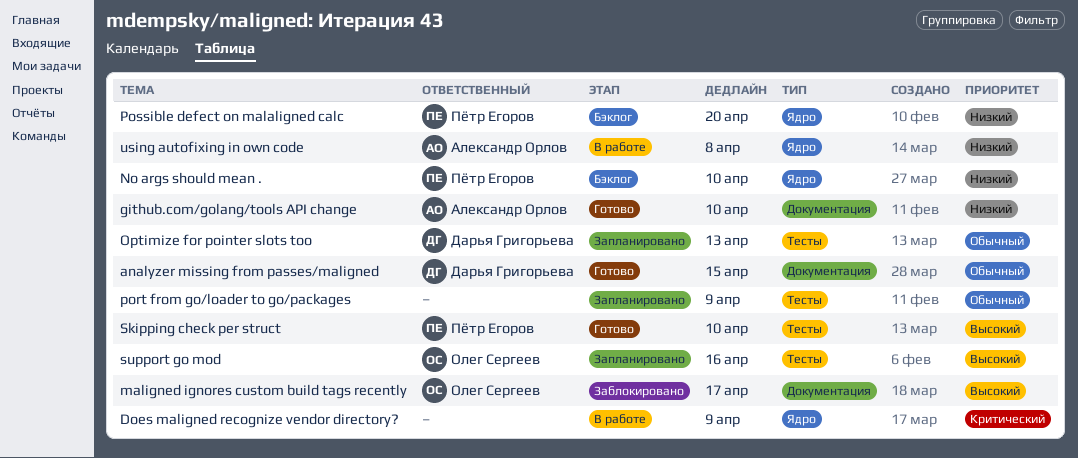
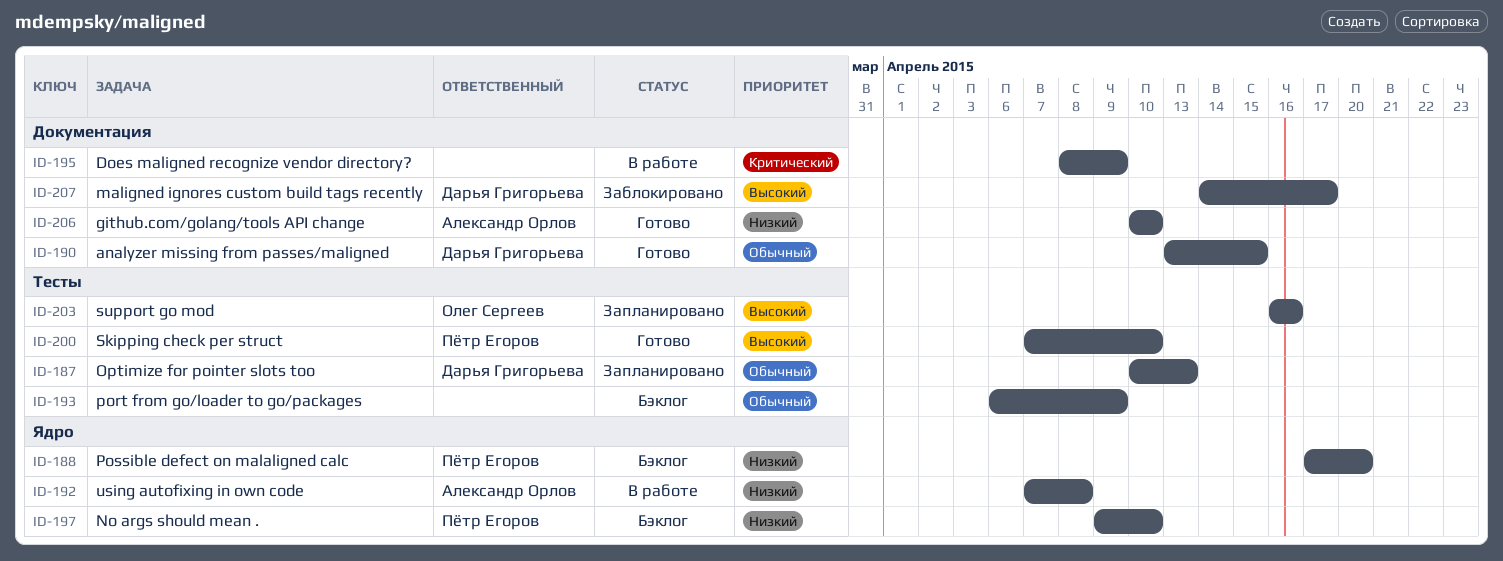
Does maligned recognize vendor directory?, label: Ядро -> Документация
maligned ignores custom build tags recently, owner: Олег Сергеев -> Дарья Григорьева
port from go/loader to go/packages, status: Запланировано -> Бэклог

